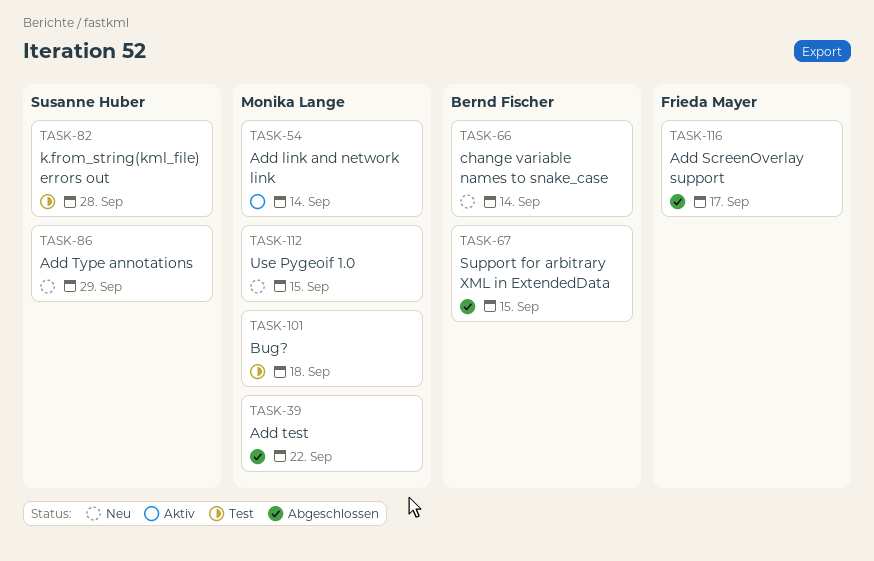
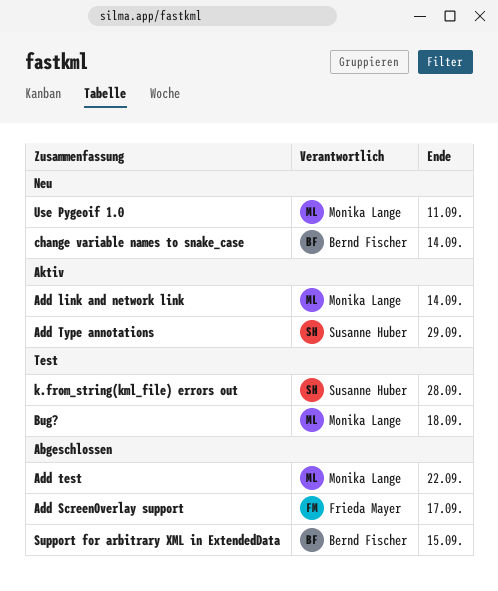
Add Type annotations, status: Neu -> Aktiv
Use Pygeoif 1.0, due: Sep 15 -> Sep 11

